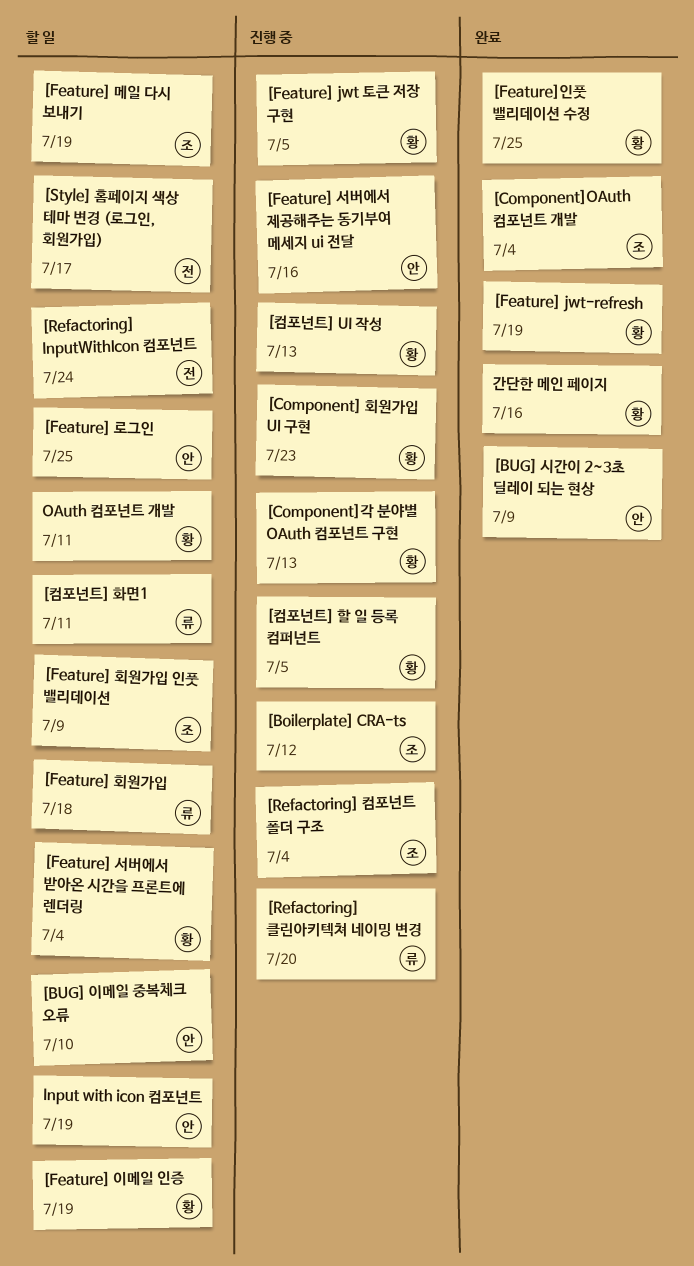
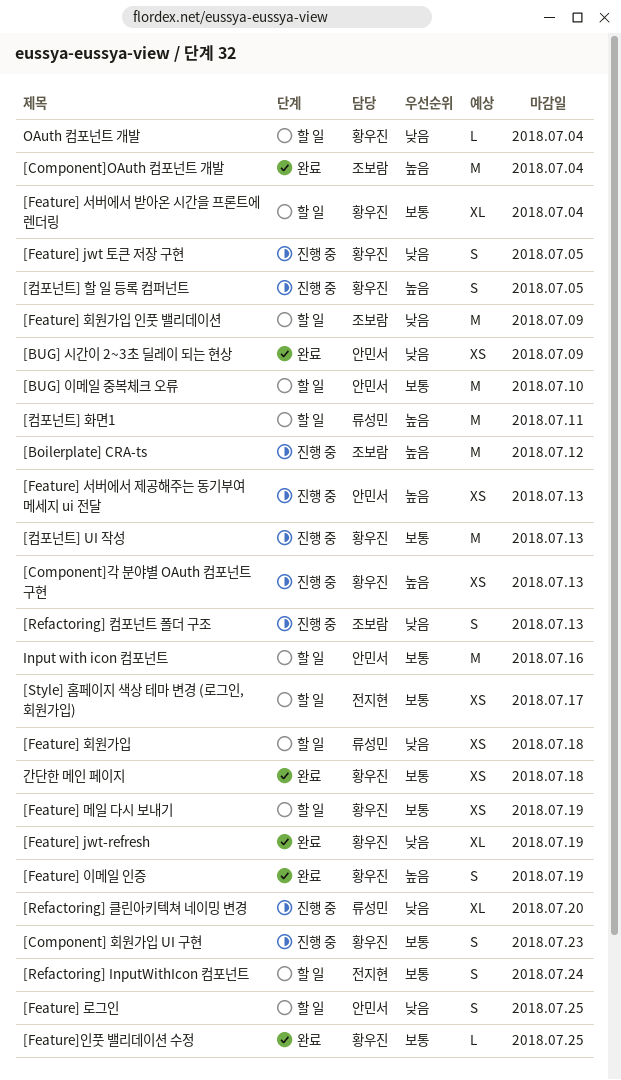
[Feature] 메일 다시 보내기, owner: 조보람 -> 황우진
[Feature] 서버에서 제공해주는 동기부여 메세지 ui 전달, due: Jul 16 -> Jul 13
[Feature] 이메일 인증, status: 할 일 -> 완료
[Refactoring] 컴포넌트 폴더 구조, due: Jul 4 -> Jul 13
Input with icon 컴포넌트, due: Jul 19 -> Jul 16
OAuth 컴포넌트 개발, due: Jul 11 -> Jul 4
간단한 메인 페이지, due: Jul 16 -> Jul 18

